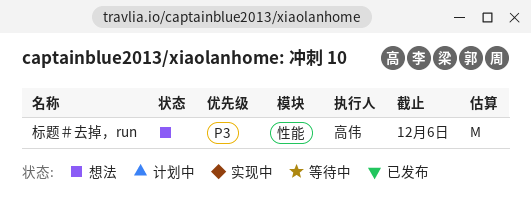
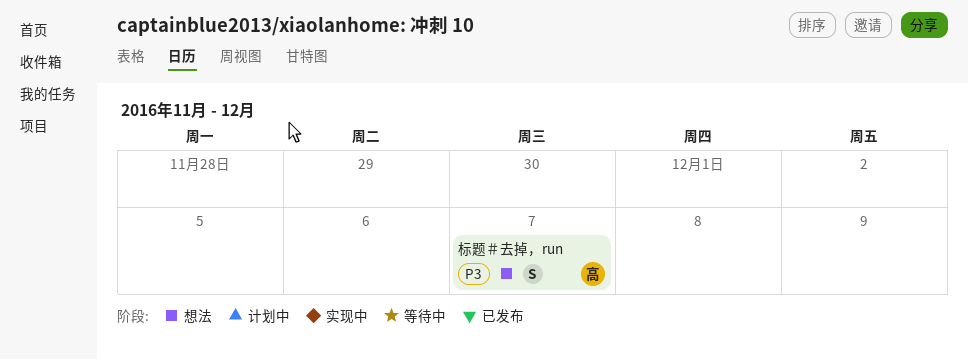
标题＃去掉，run, estimate: M -> S
标题＃去掉，run, due: Dec 6 -> Dec 7

